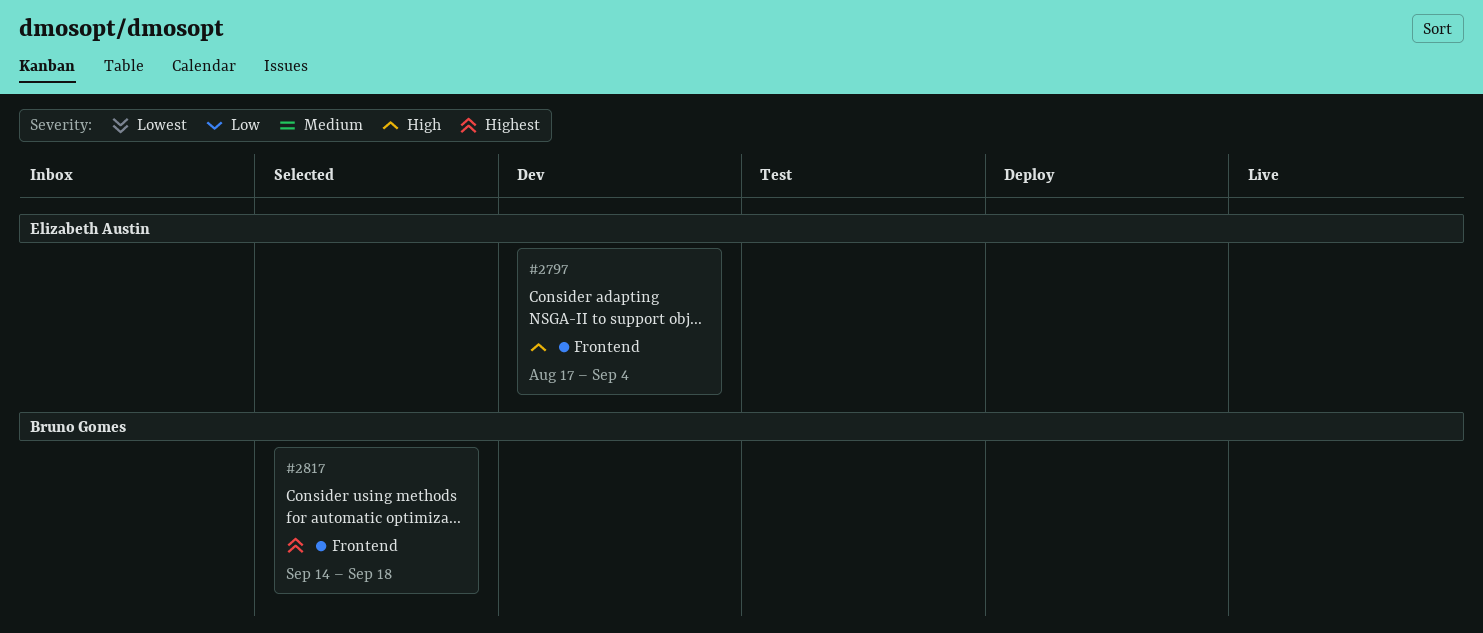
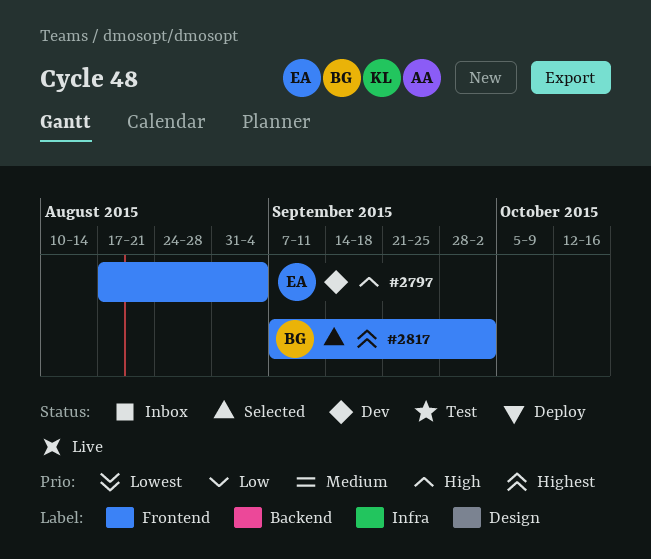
#2817, start: Sep 14 -> Sep 7
#2817, due: Sep 18 -> Oct 2

